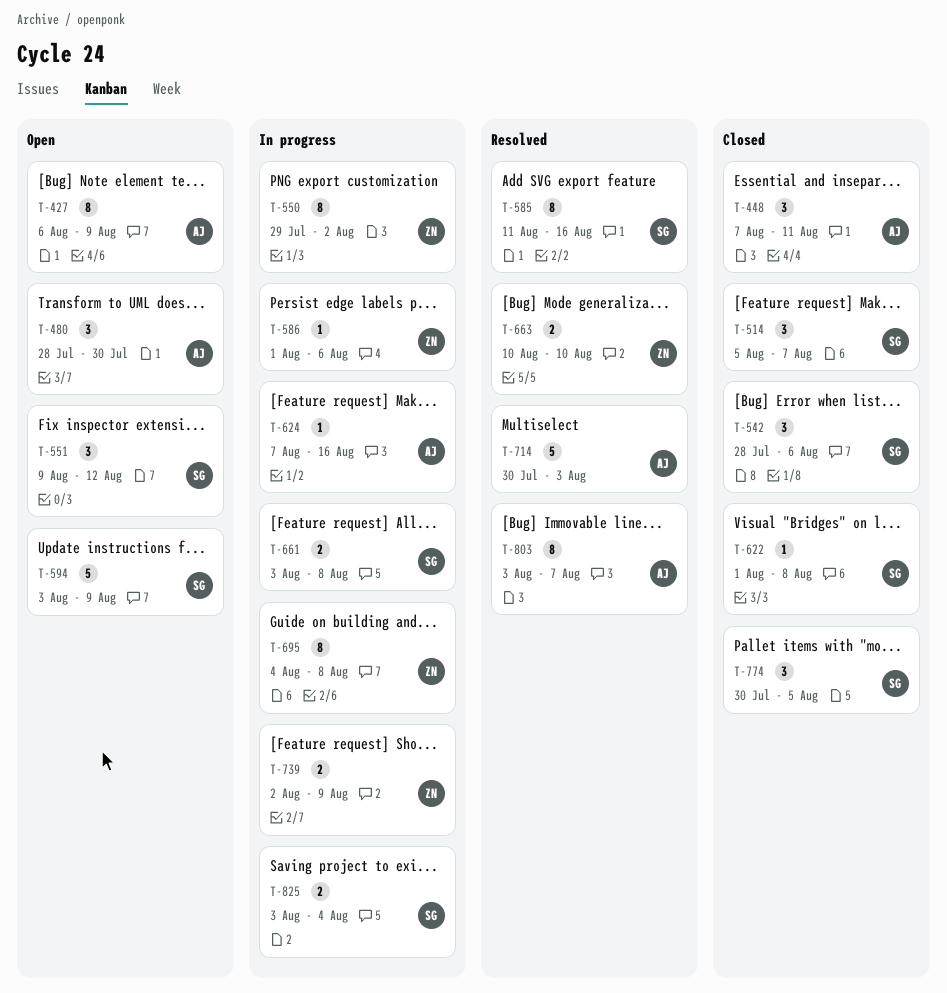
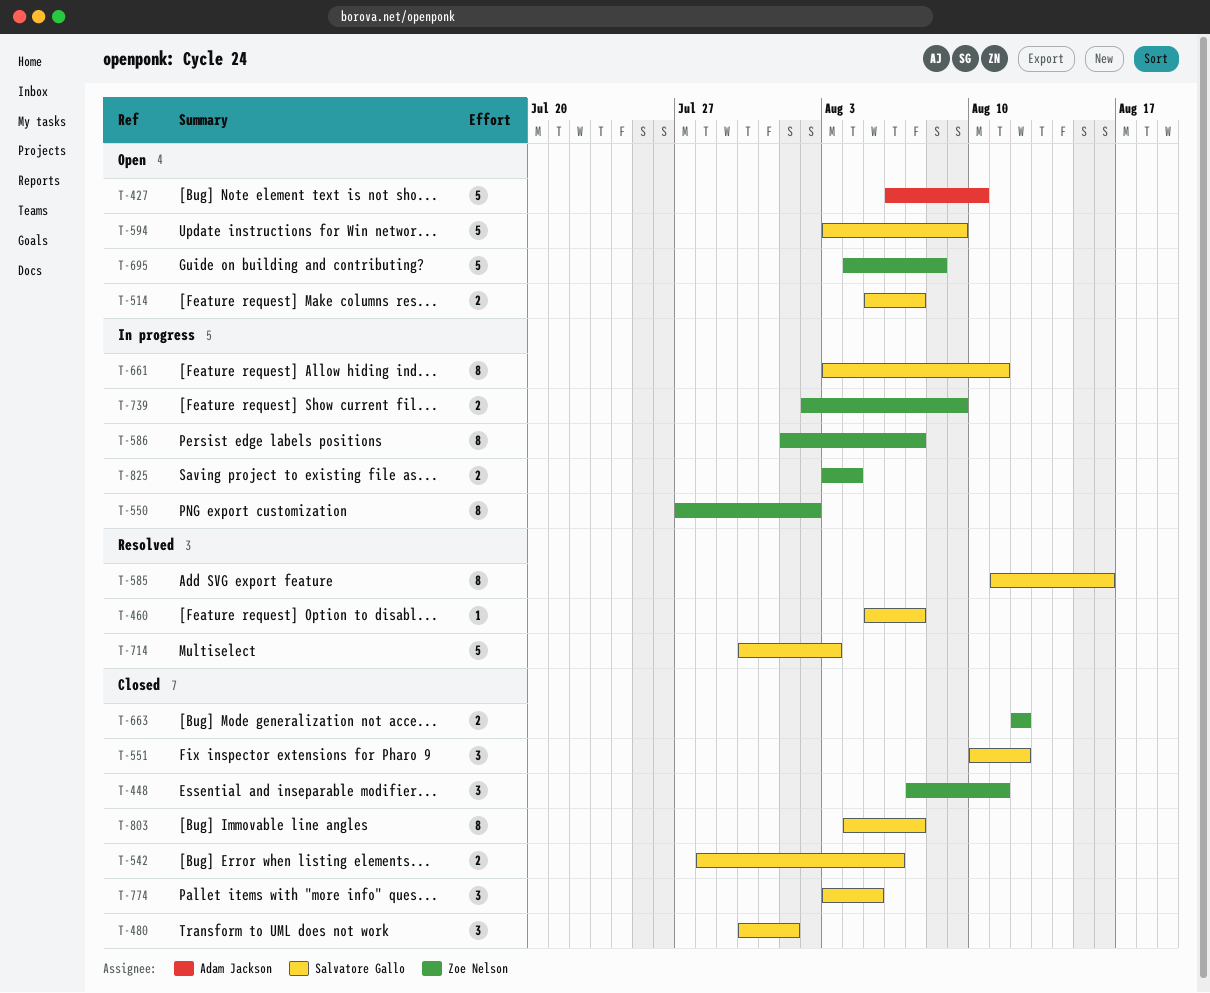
T-427, estimate: 8 -> 5
T-427, due: Aug 9 -> Aug 10
T-448, owner: Adam Jackson -> Zoe Nelson
T-460: none -> present
T-480, status: Open -> Closed
T-480, owner: Adam Jackson -> Salvatore Gallo
T-480, start: Jul 28 -> Jul 30
T-480, due: Jul 30 -> Aug 1
T-514, status: Closed -> Open
T-514, estimate: 3 -> 2
T-542, estimate: 3 -> 2
T-550, start: Jul 29 -> Jul 27
T-551, status: Open -> Closed
T-551, start: Aug 9 -> Aug 10
T-586, estimate: 1 -> 8
T-586, due: Aug 6 -> Aug 7
T-622: present -> none
T-624: present -> none
T-661, estimate: 2 -> 8
T-661, due: Aug 8 -> Aug 11
T-663, status: Resolved -> Closed
T-663, start: Aug 10 -> Aug 12
T-663, due: Aug 10 -> Aug 12
T-695, status: In progress -> Open
T-695, estimate: 8 -> 5
T-714, owner: Adam Jackson -> Salvatore Gallo
T-774, start: Jul 30 -> Aug 3
T-803, status: Resolved -> Closed
T-803, owner: Adam Jackson -> Salvatore Gallo
T-803, start: Aug 3 -> Aug 4
T-825, owner: Salvatore Gallo -> Zoe Nelson

